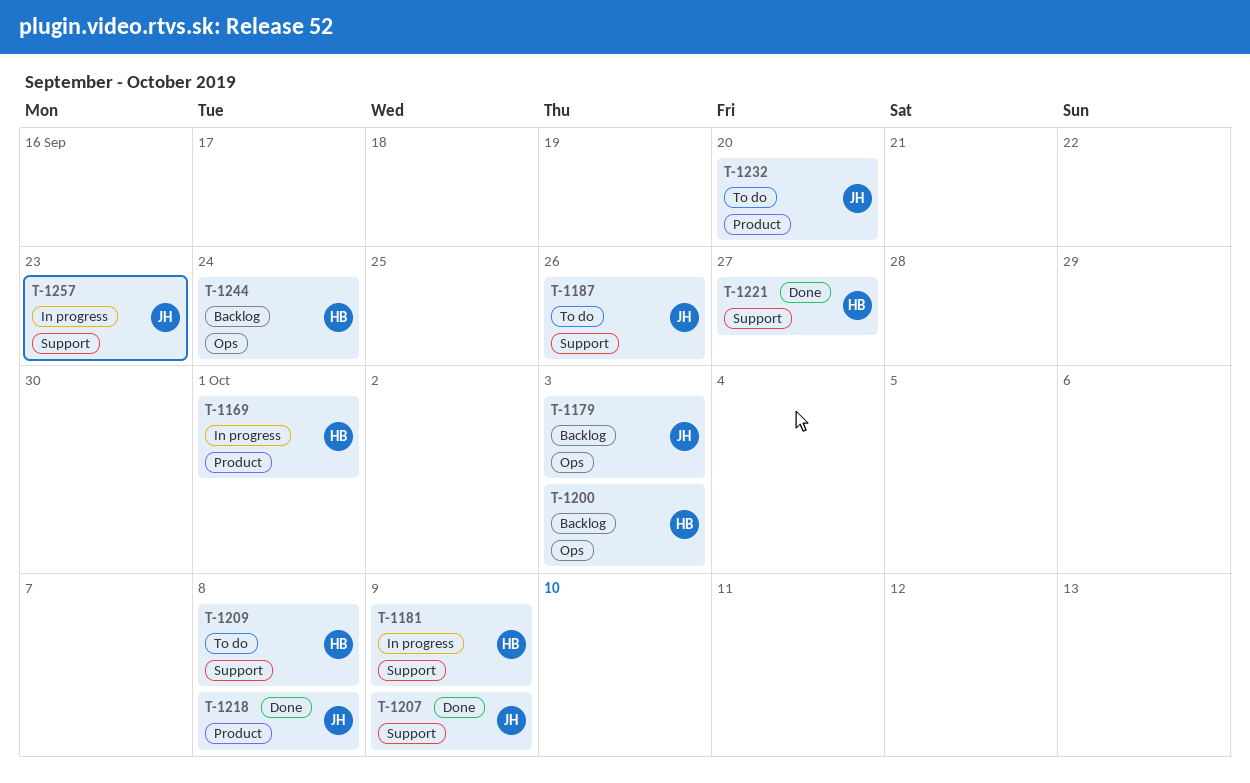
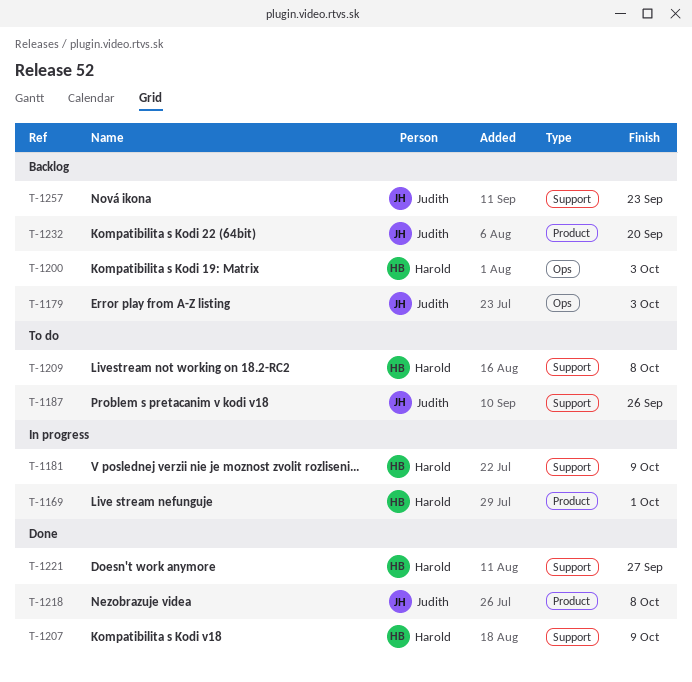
T-1207, owner: Judith -> Harold
T-1232, status: To do -> Backlog
T-1244: present -> none
T-1257, status: In progress -> Backlog

